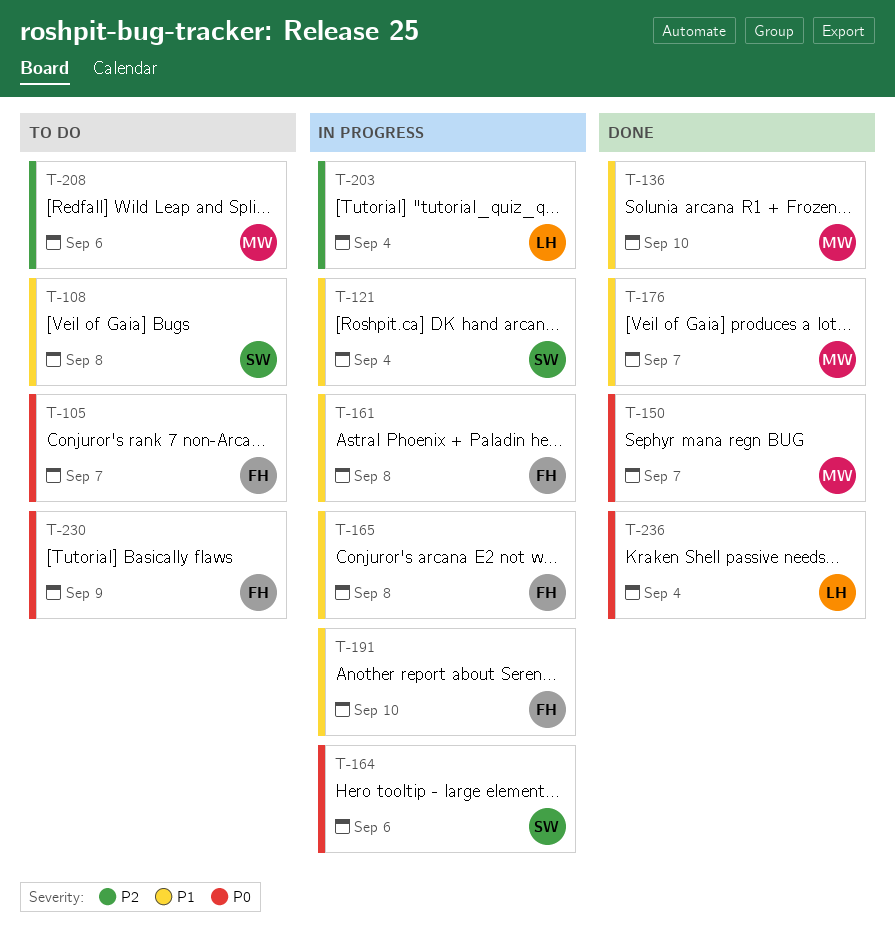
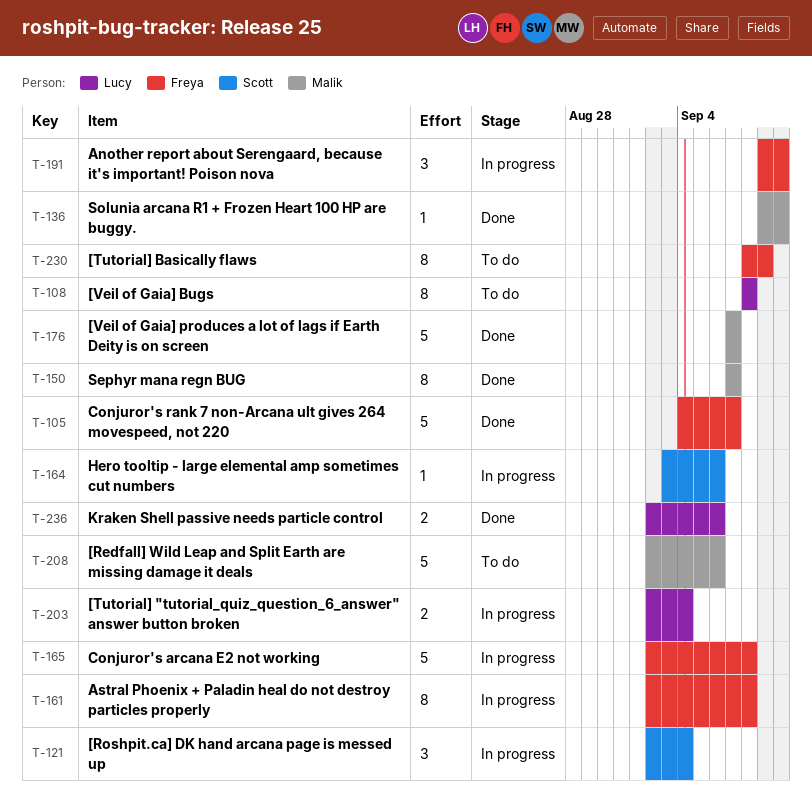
T-105, status: To do -> Done
T-108, owner: Scott -> Lucy
T-236, due: Sep 4 -> Sep 6

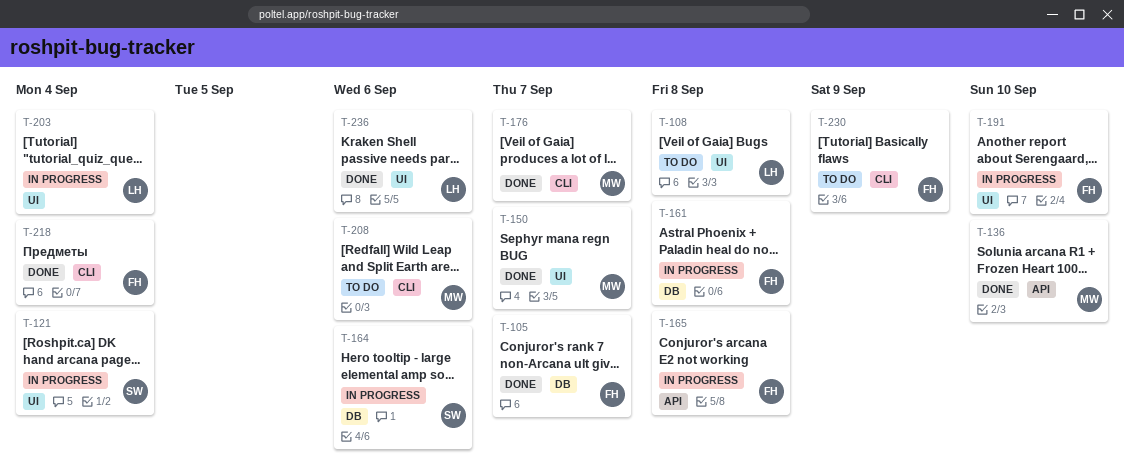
T-218: none -> present

